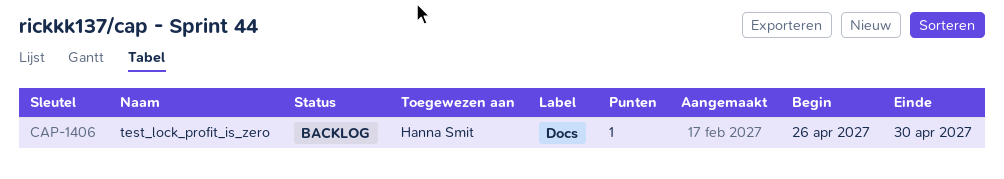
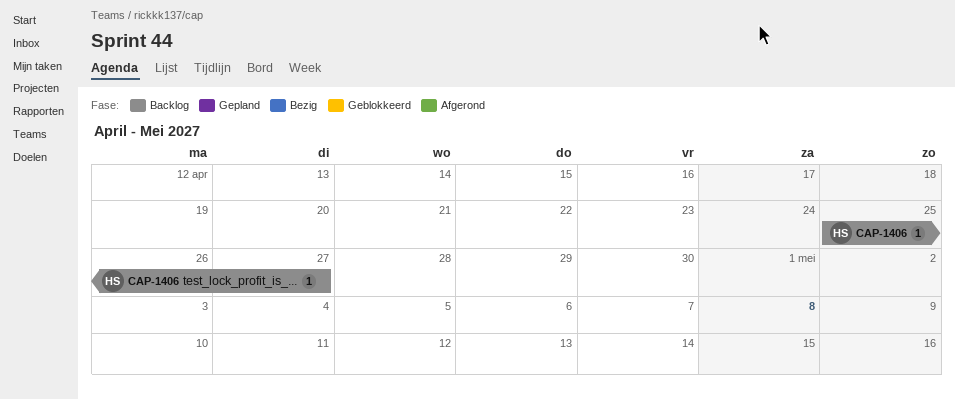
CAP-1406, start: Apr 26 -> Apr 25
CAP-1406, due: Apr 30 -> Apr 27

